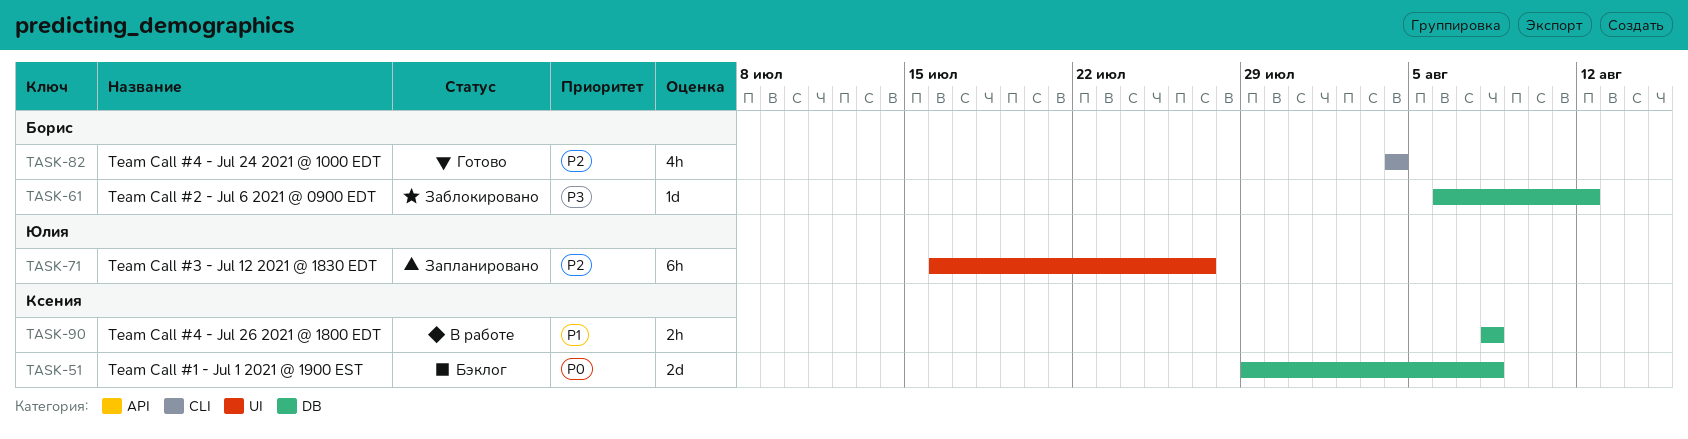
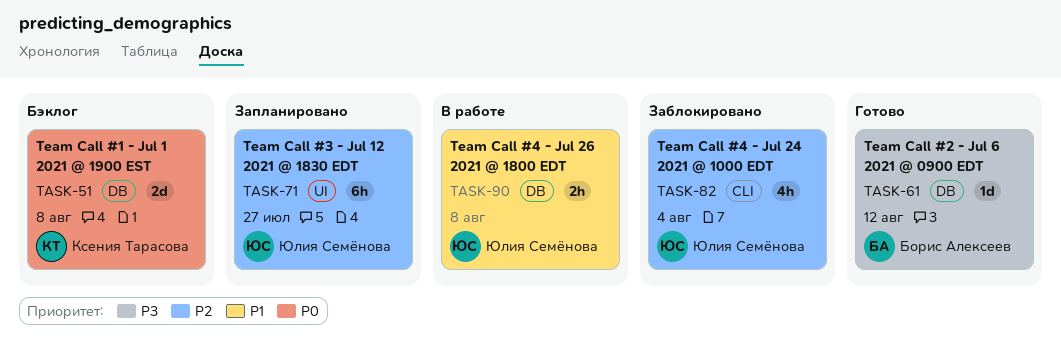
TASK-61, status: Заблокировано -> Готово
TASK-82, status: Готово -> Заблокировано
TASK-82, owner: Борис Алексеев -> Юлия Семёнова
TASK-90, owner: Ксения Тарасова -> Юлия Семёнова

